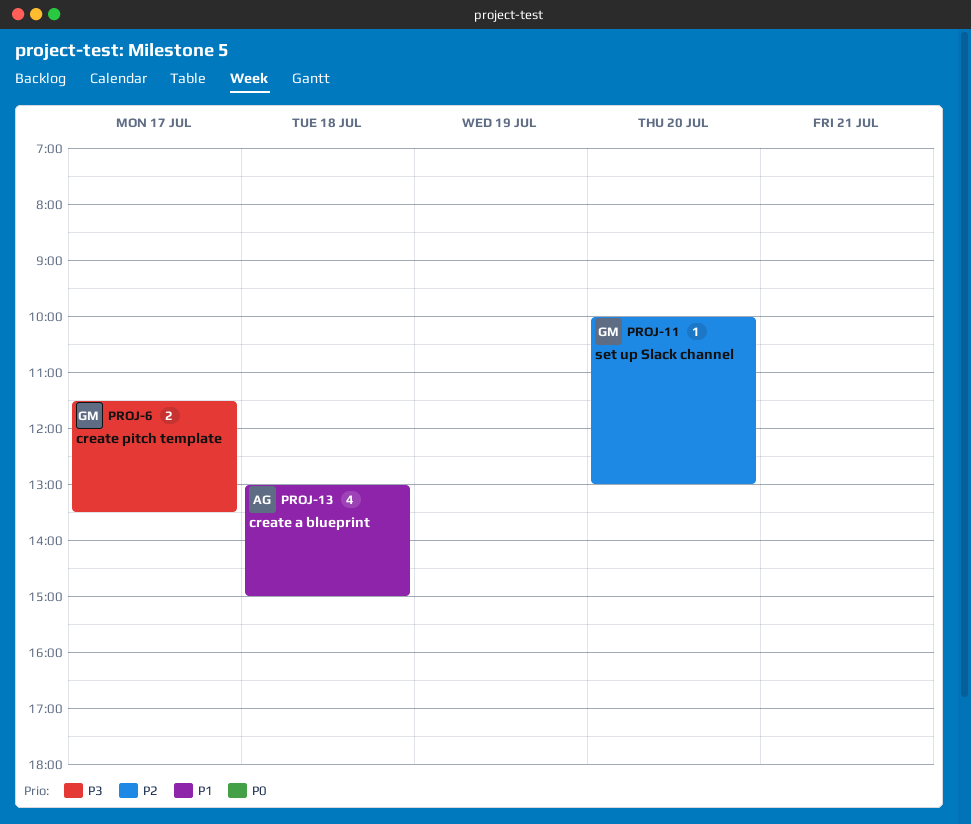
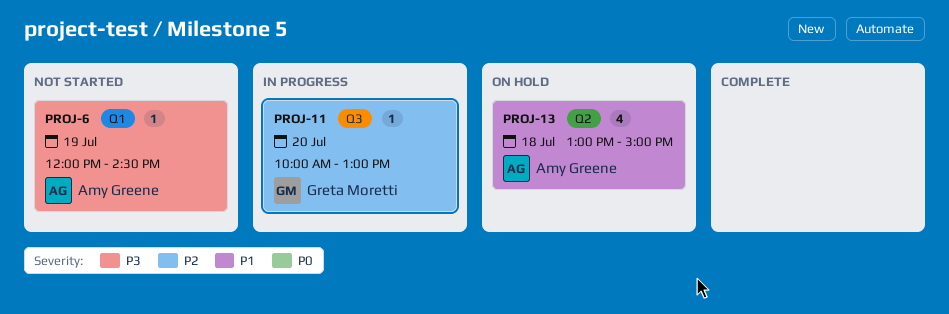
PROJ-6, owner: Greta Moretti -> Amy Greene
PROJ-6, estimate: 2 -> 1
PROJ-6, day: Jul 17 -> Jul 19
PROJ-6, begins: 11:30 -> 12:00
PROJ-6, ends: 13:30 -> 14:30

